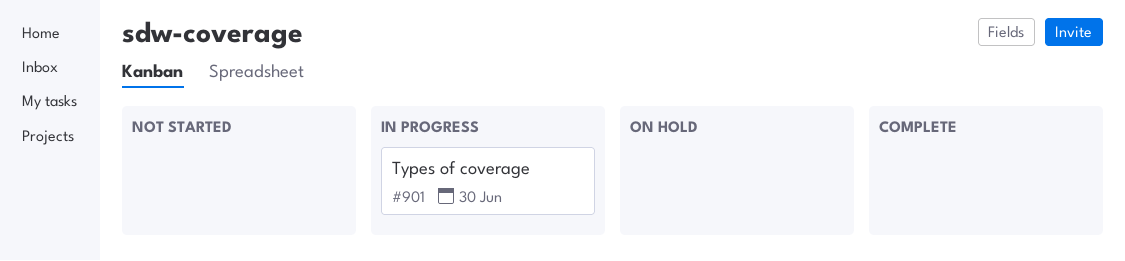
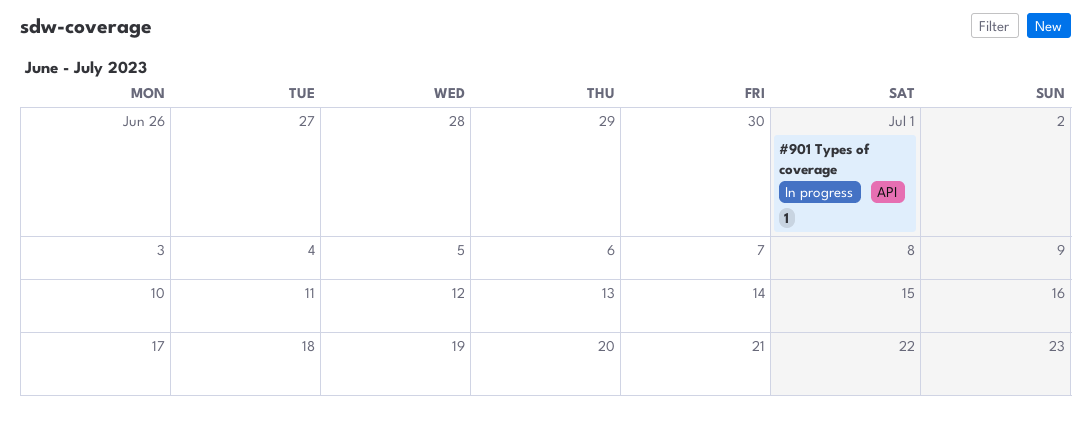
#901, due: Jun 30 -> Jul 1

